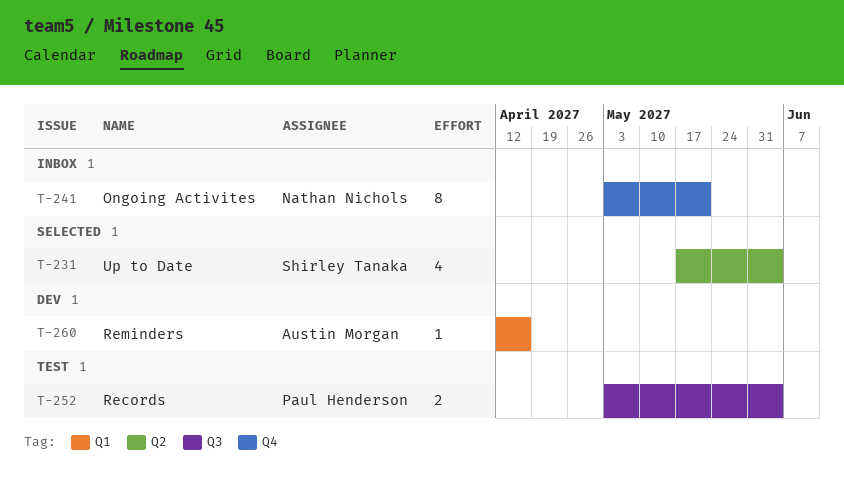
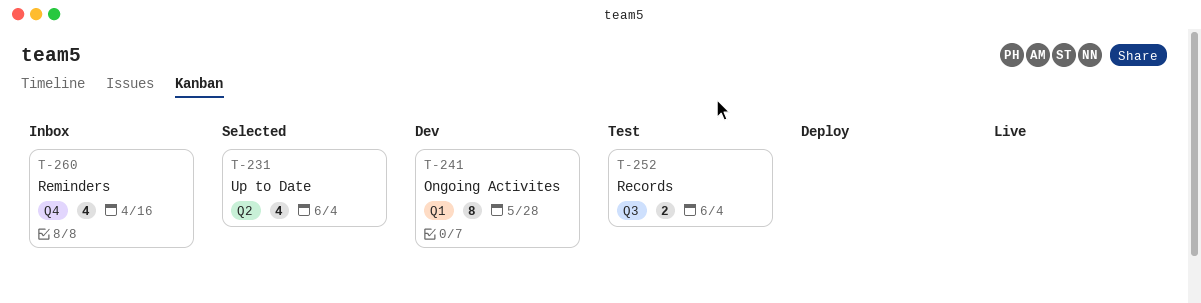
T-241, status: Inbox -> Dev
T-241, label: Q4 -> Q1
T-241, due: May 21 -> May 28
T-260, status: Dev -> Inbox
T-260, label: Q1 -> Q4
T-260, estimate: 1 -> 4

